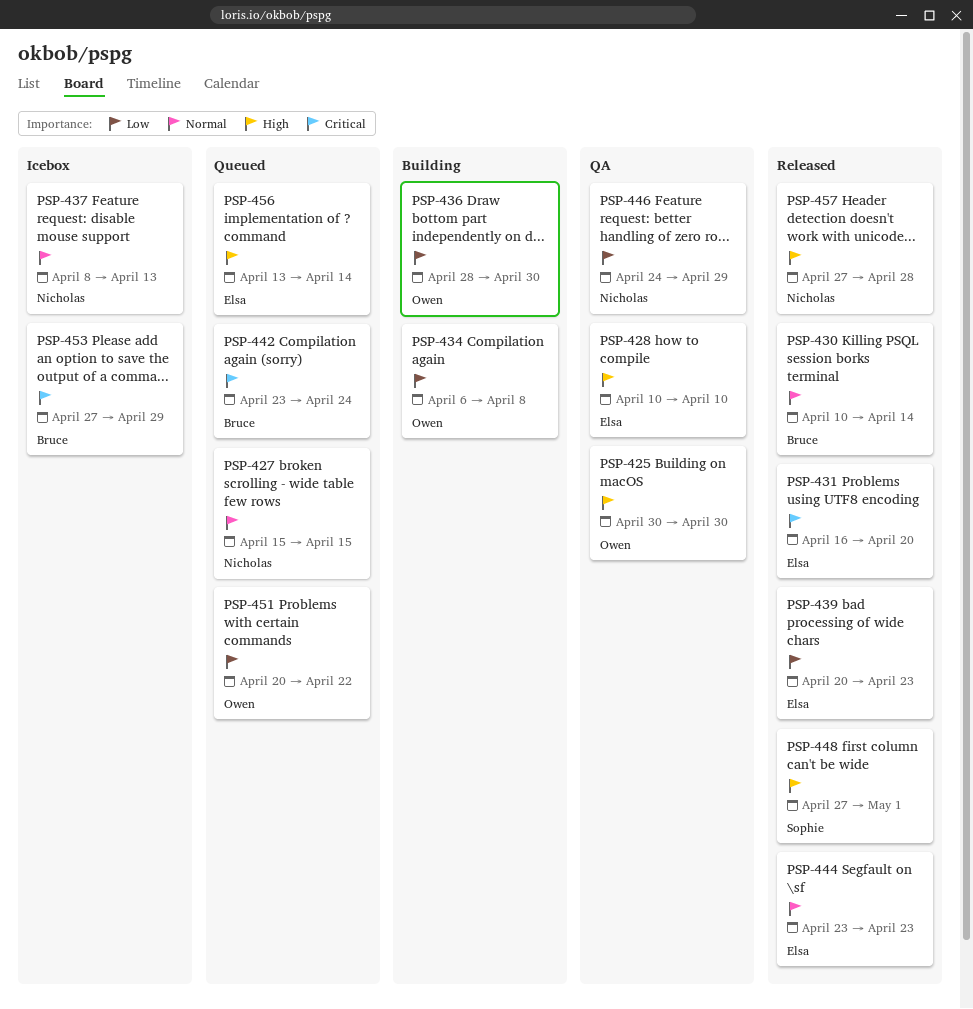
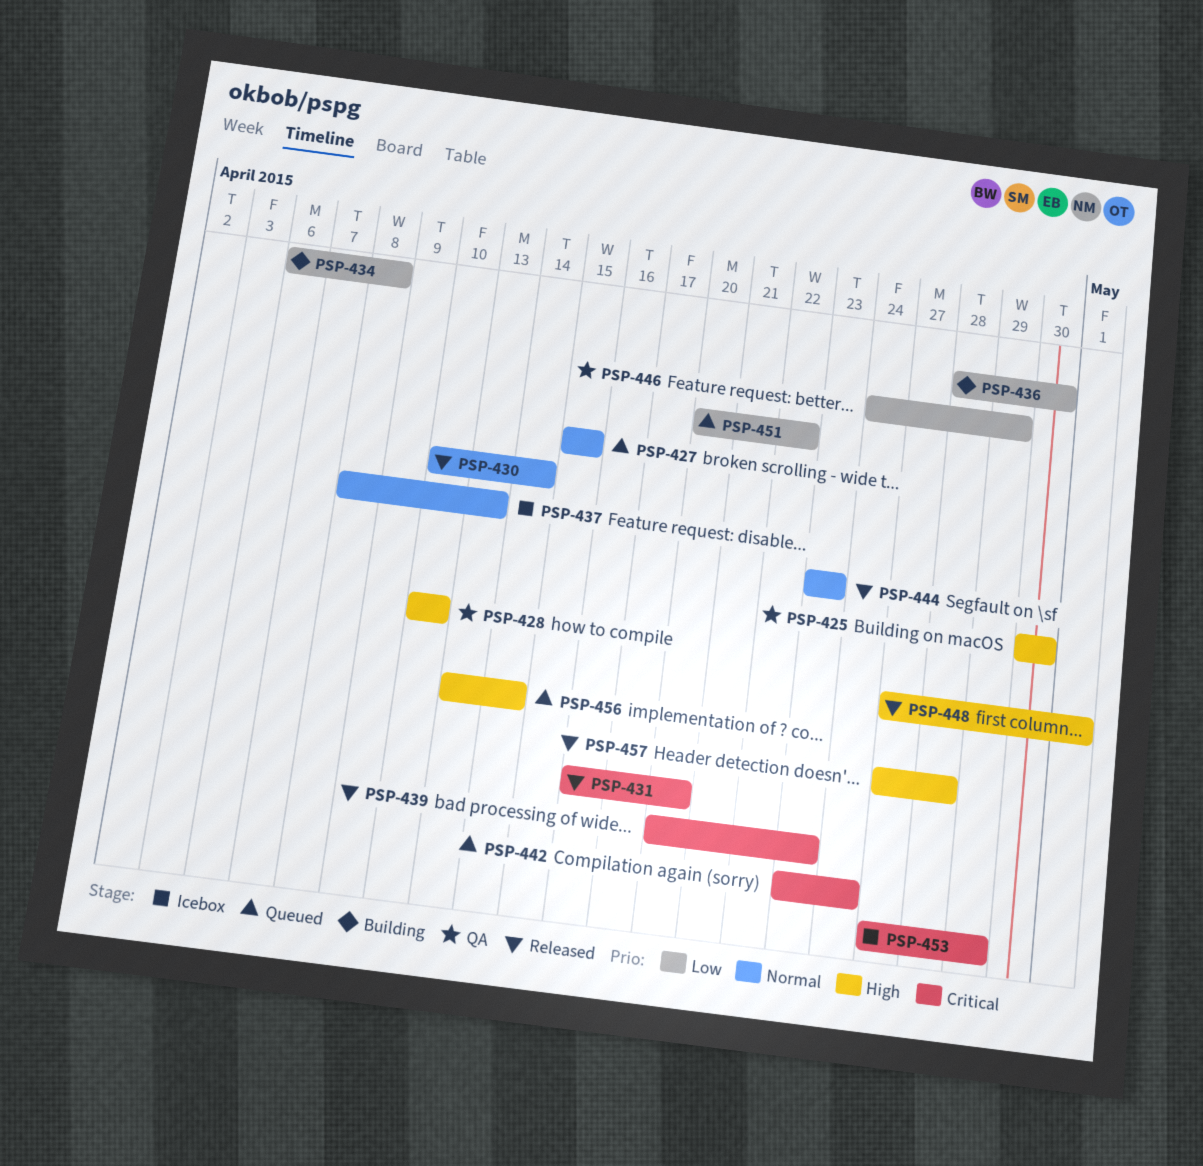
PSP-439, priority: Low -> Critical

